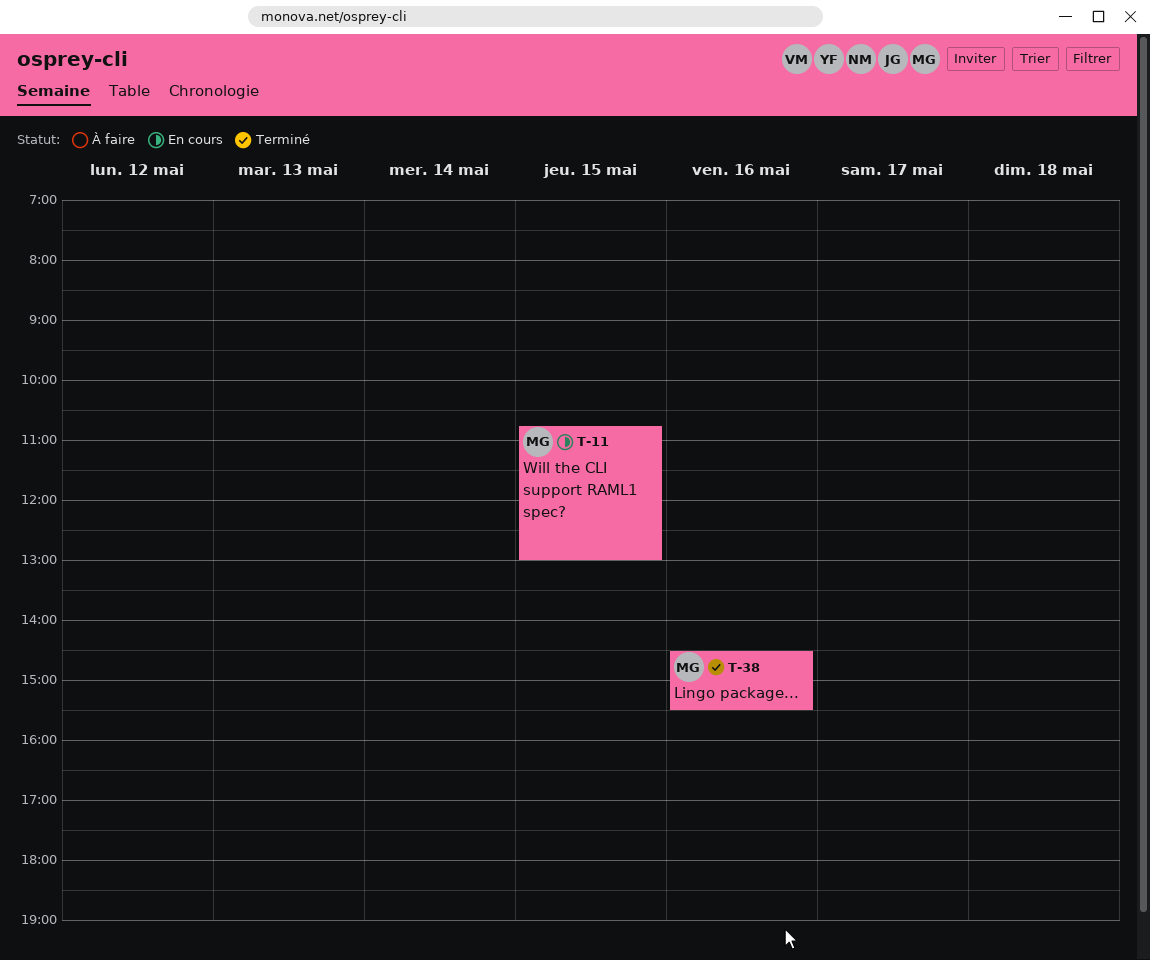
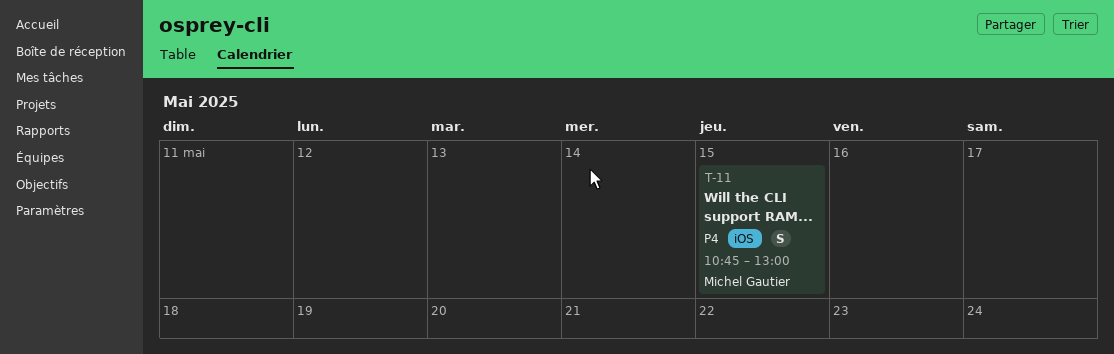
T-38: present -> none

